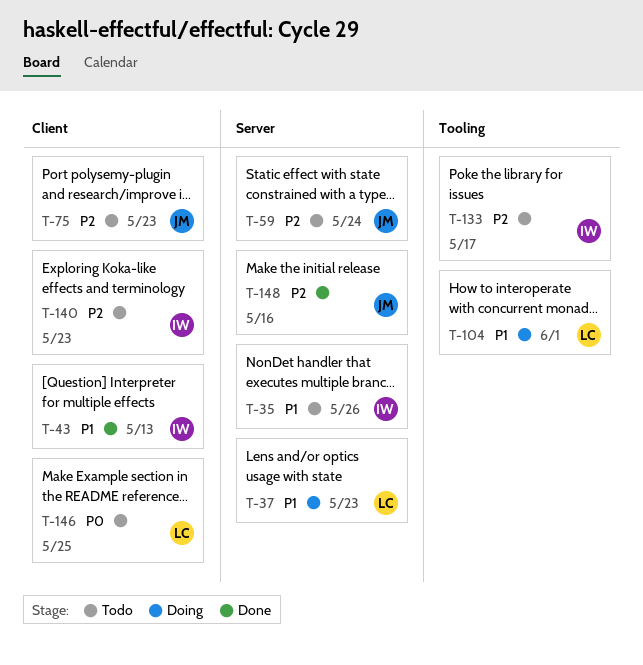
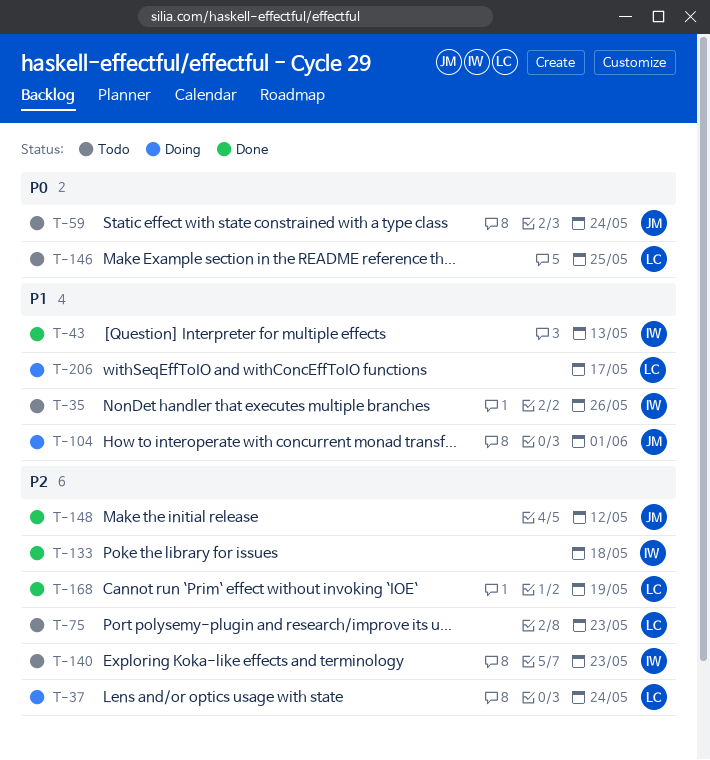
T-37, priority: P1 -> P2
T-37, due: May 23 -> May 24
T-59, priority: P2 -> P0
T-75, owner: JM -> LC
T-104, owner: LC -> JM
T-133, status: Todo -> Done
T-133, due: May 17 -> May 18
T-148, due: May 16 -> May 12
T-168: none -> present
T-206: none -> present

